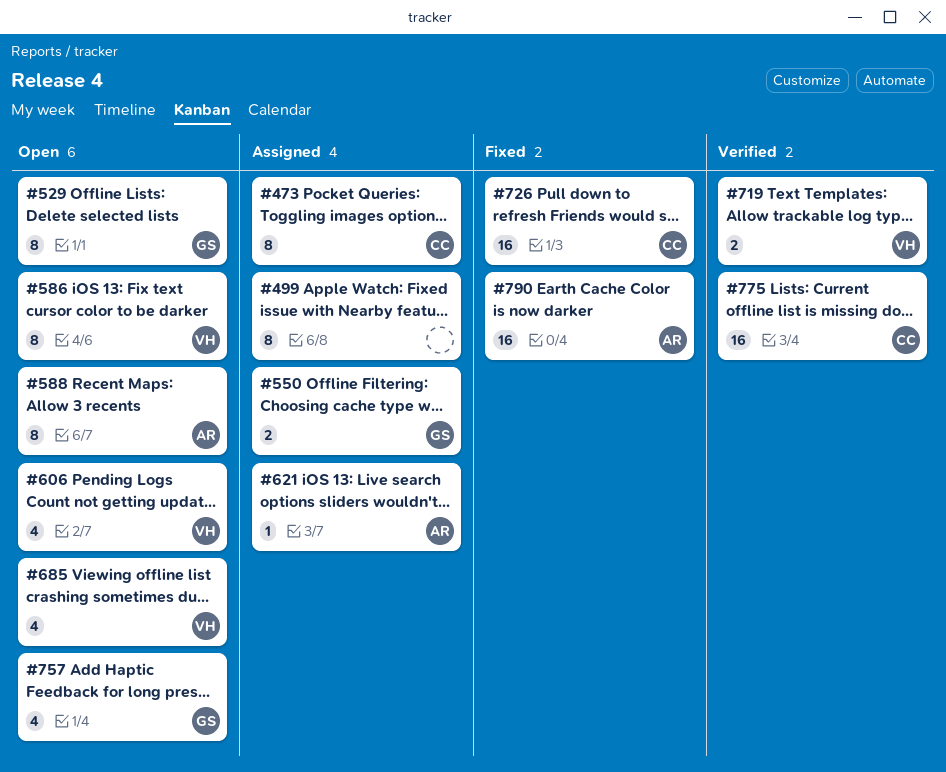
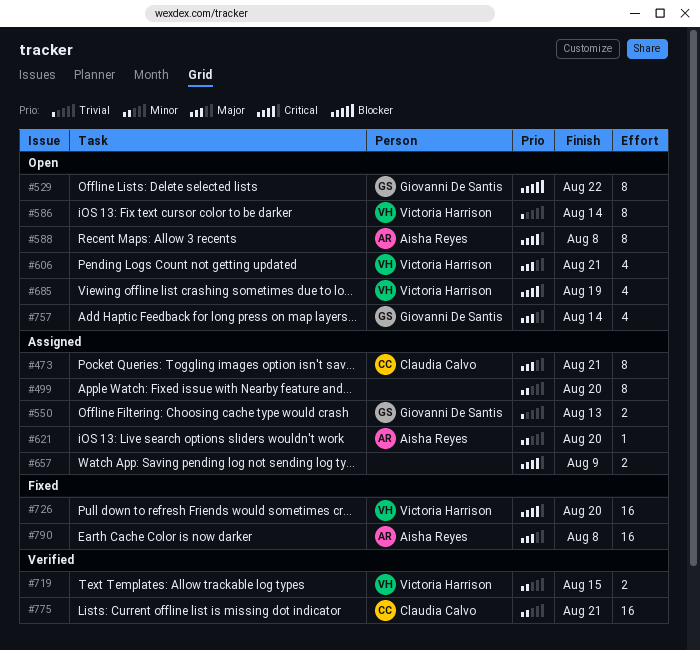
#657: none -> present
#726, owner: Claudia Calvo -> Victoria Harrison

